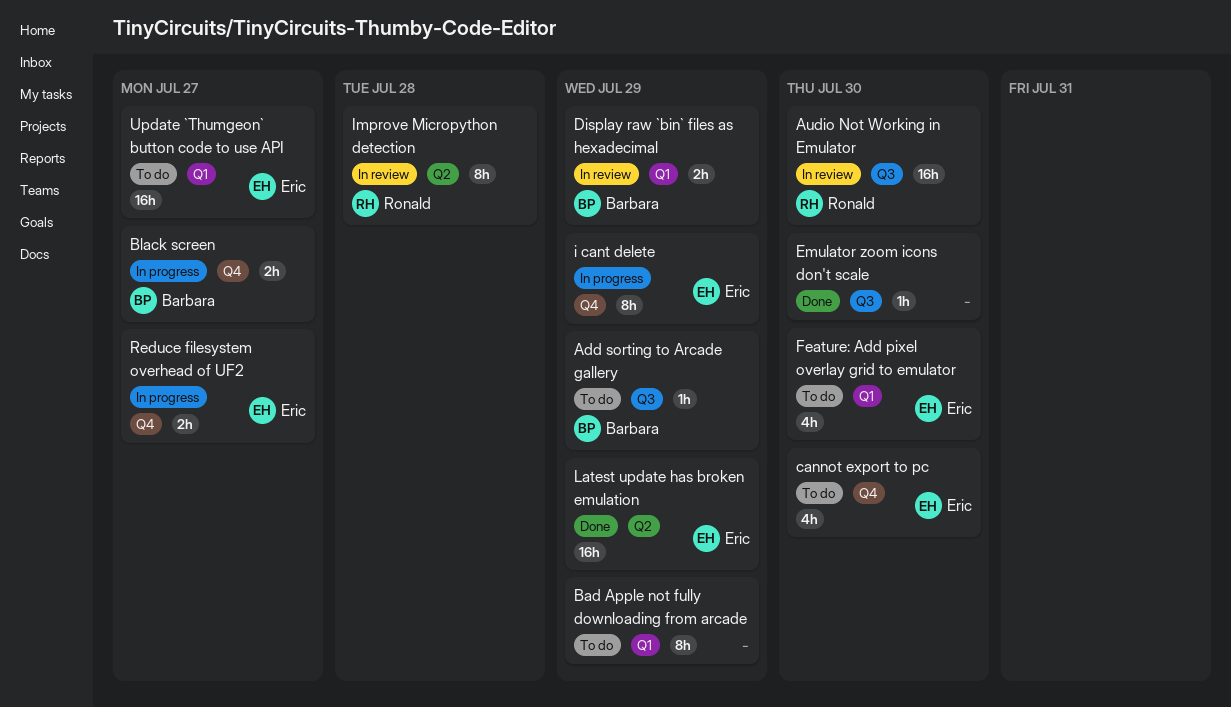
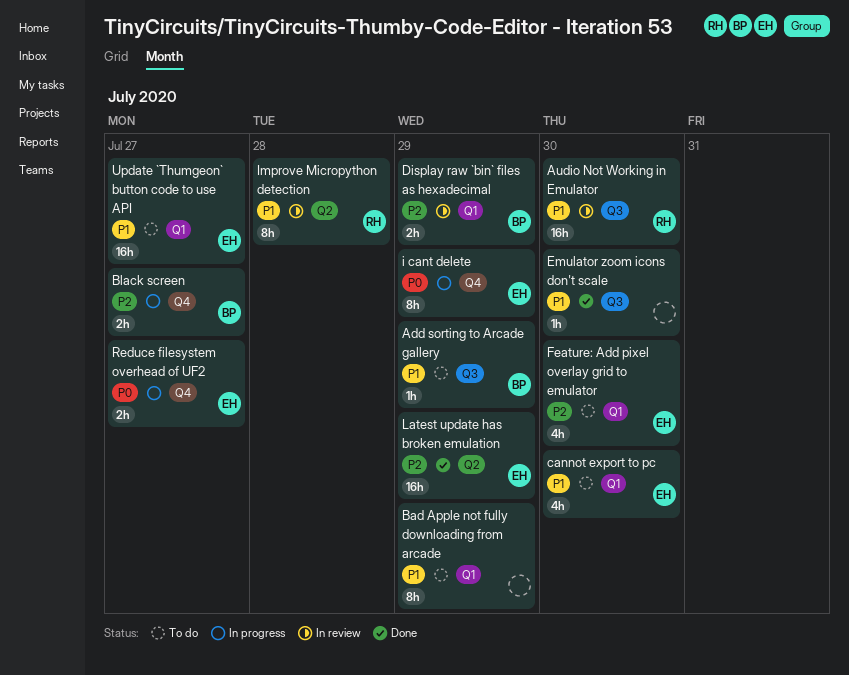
cannot export to pc, label: Q4 -> Q1

